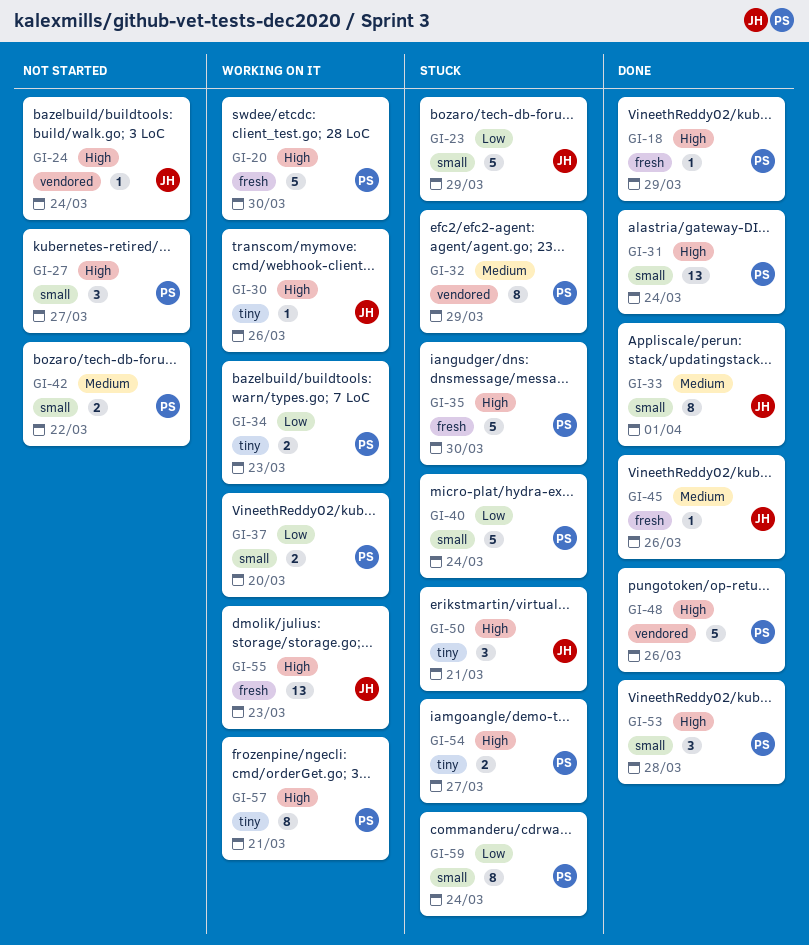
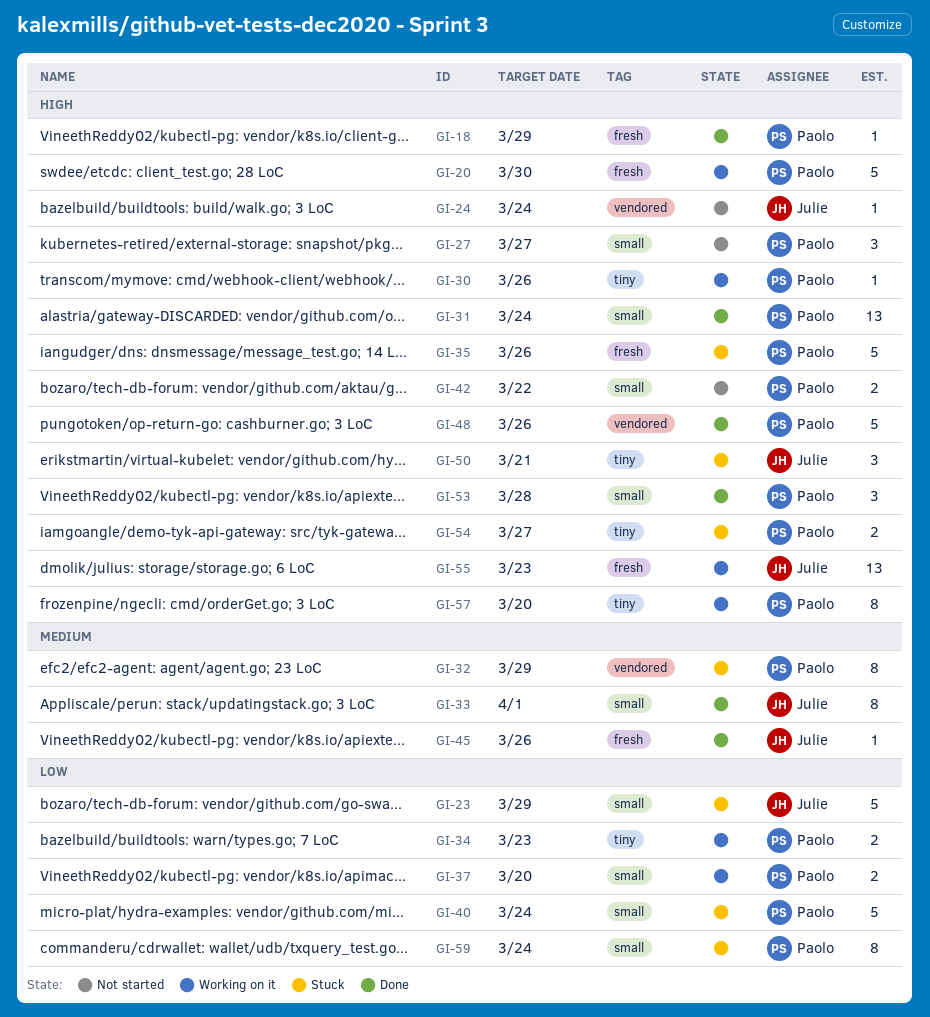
GI-30, owner: Julie -> Paolo
GI-35, due: Mar 30 -> Mar 26
GI-42, priority: Medium -> High
GI-57, due: Mar 21 -> Mar 20

